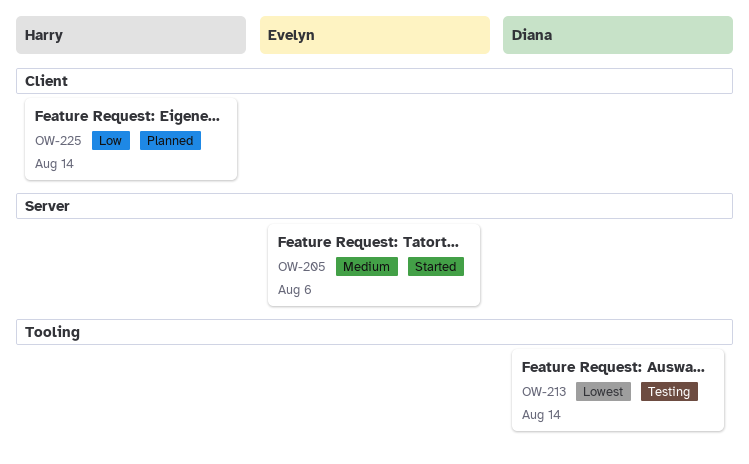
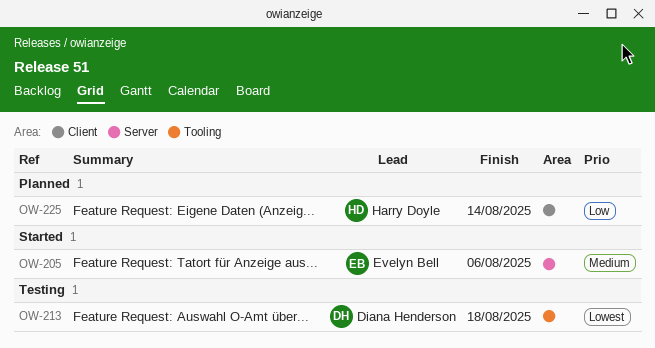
OW-213, due: Aug 14 -> Aug 18

